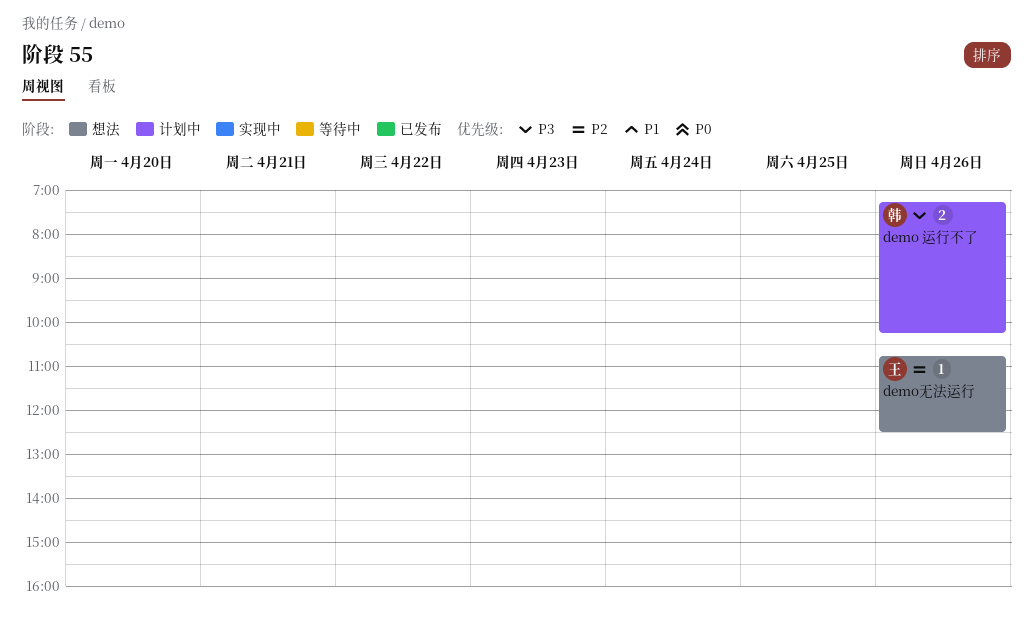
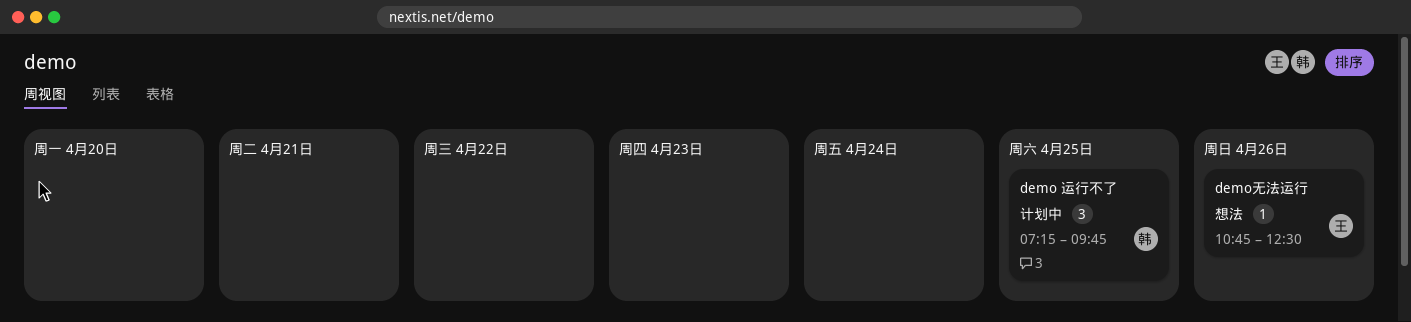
demo 运行不了, estimate: 2 -> 3
demo 运行不了, day: Apr 26 -> Apr 25
demo 运行不了, ends: 10:15 -> 09:45

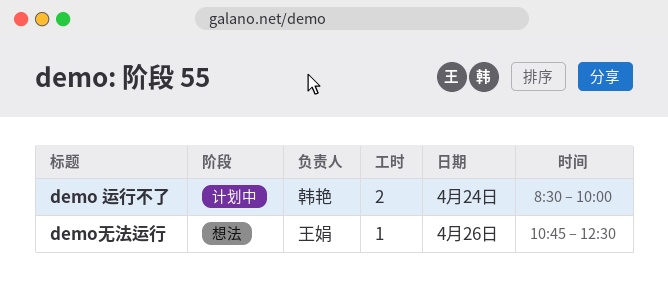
demo 运行不了, estimate: 3 -> 2
demo 运行不了, day: Apr 25 -> Apr 24
demo 运行不了, begins: 07:15 -> 08:30
demo 运行不了, ends: 09:45 -> 10:00

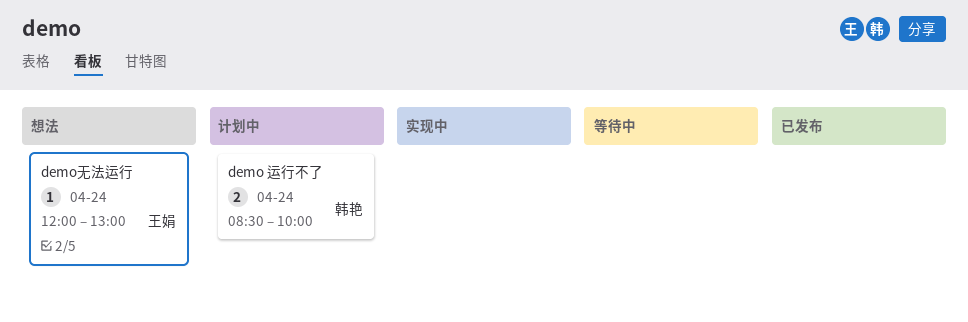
demo无法运行, day: Apr 26 -> Apr 24
demo无法运行, begins: 10:45 -> 12:00
demo无法运行, ends: 12:30 -> 13:00

